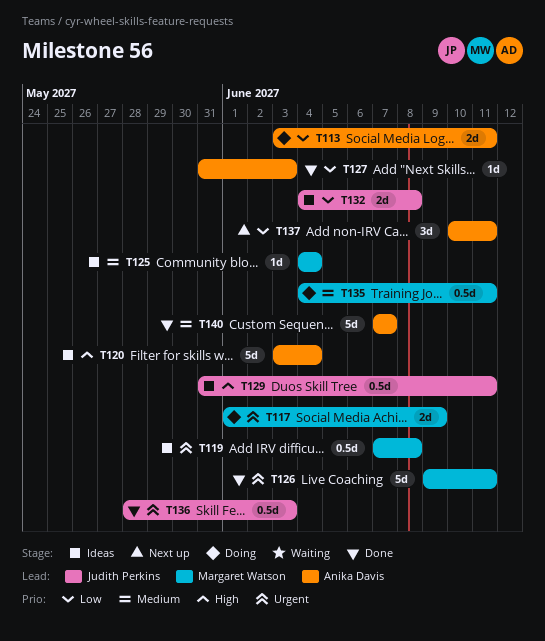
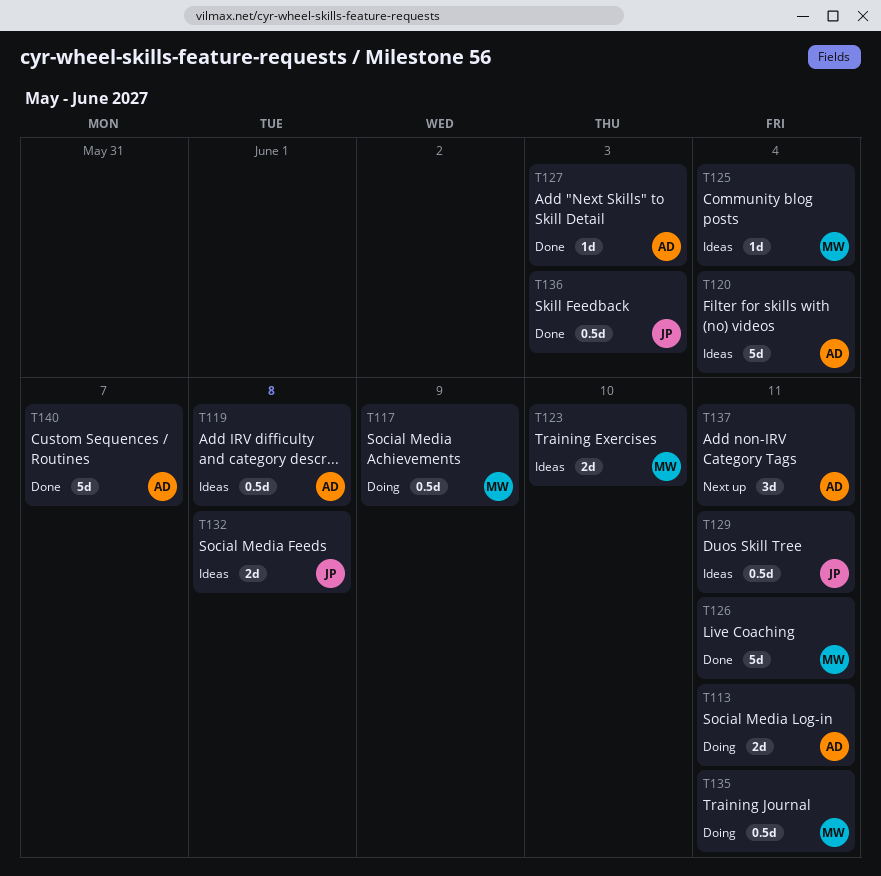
T117, estimate: 2d -> 0.5d
T119, owner: Margaret Watson -> Anika Davis
T123: none -> present

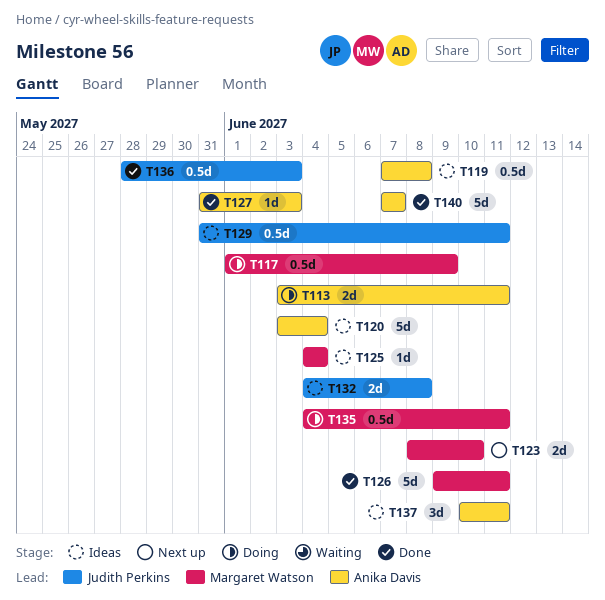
T123, status: Ideas -> Next up
T137, status: Next up -> Ideas

